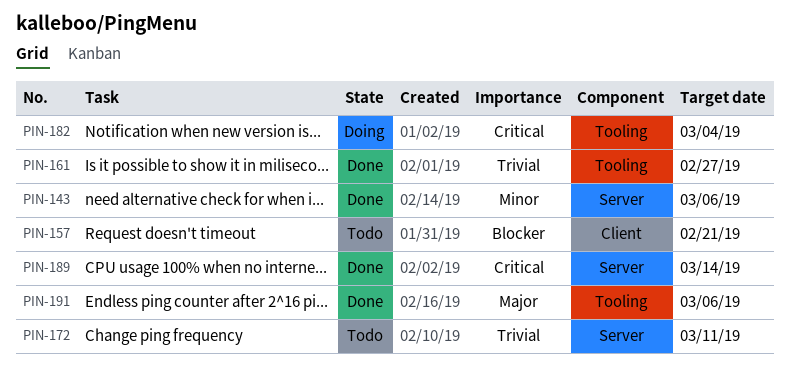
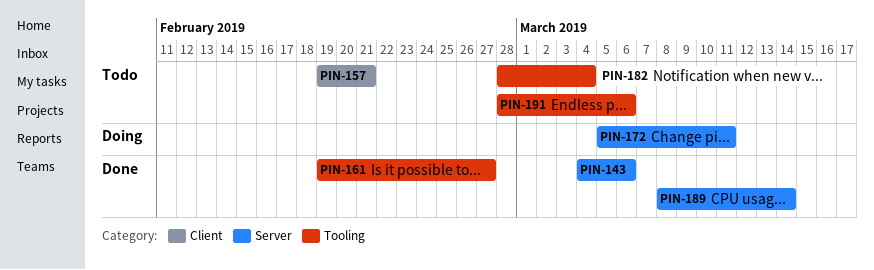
PIN-172, status: Todo -> Doing
PIN-182, status: Doing -> Todo
PIN-191, status: Done -> Todo

